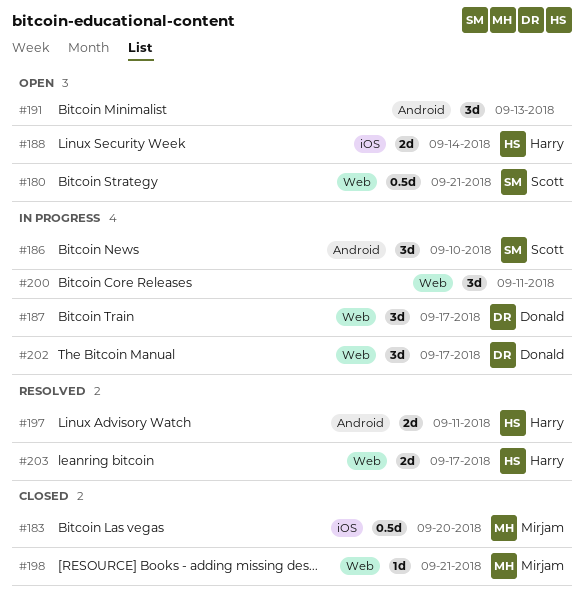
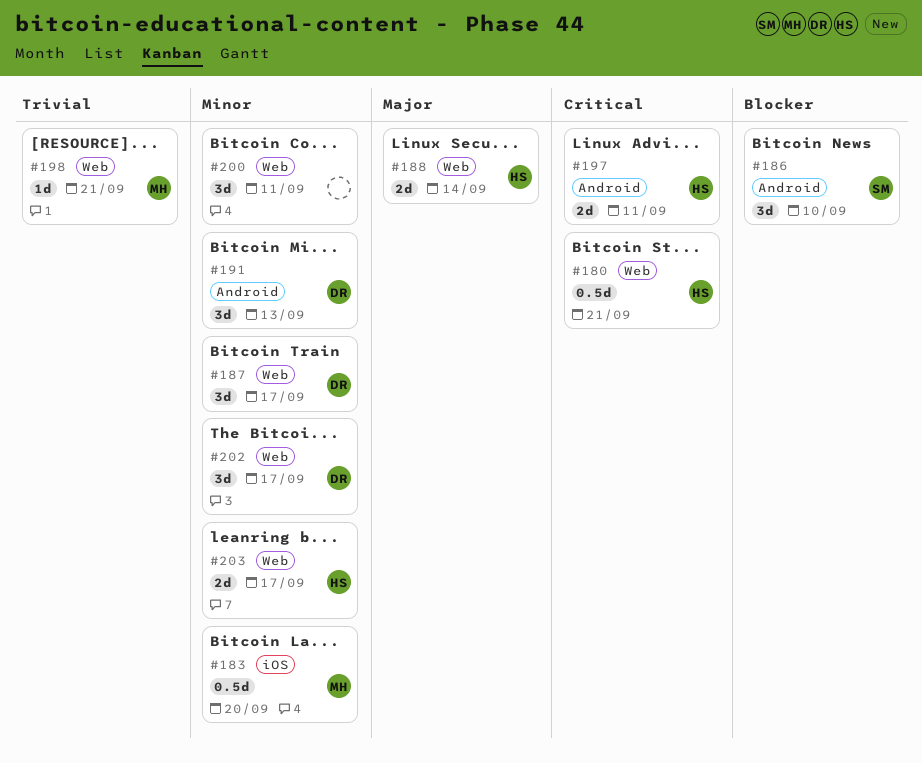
#180, owner: Scott -> Harry
#188, label: iOS -> Web
#191, owner: none -> Donald

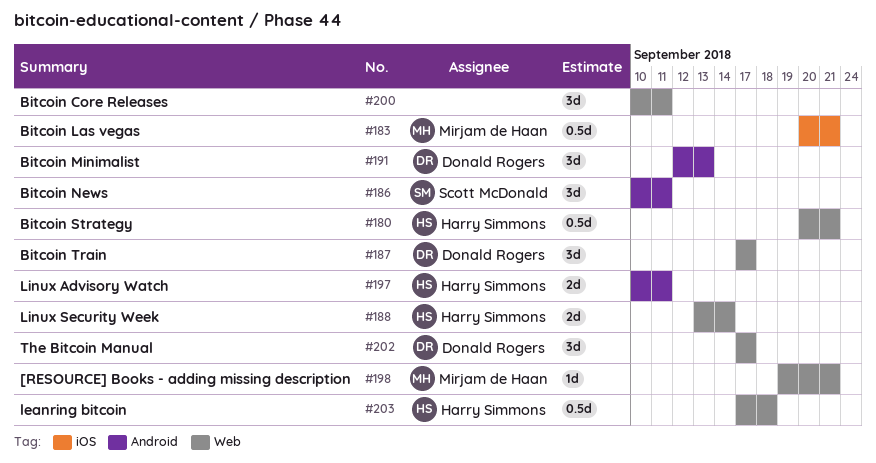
#183, due: Sep 20 -> Sep 21
#186, due: Sep 10 -> Sep 11
#203, estimate: 2d -> 0.5d
#203, due: Sep 17 -> Sep 18

